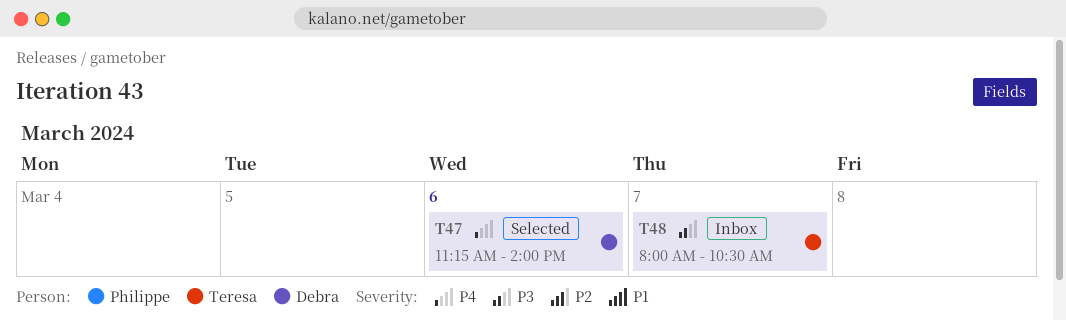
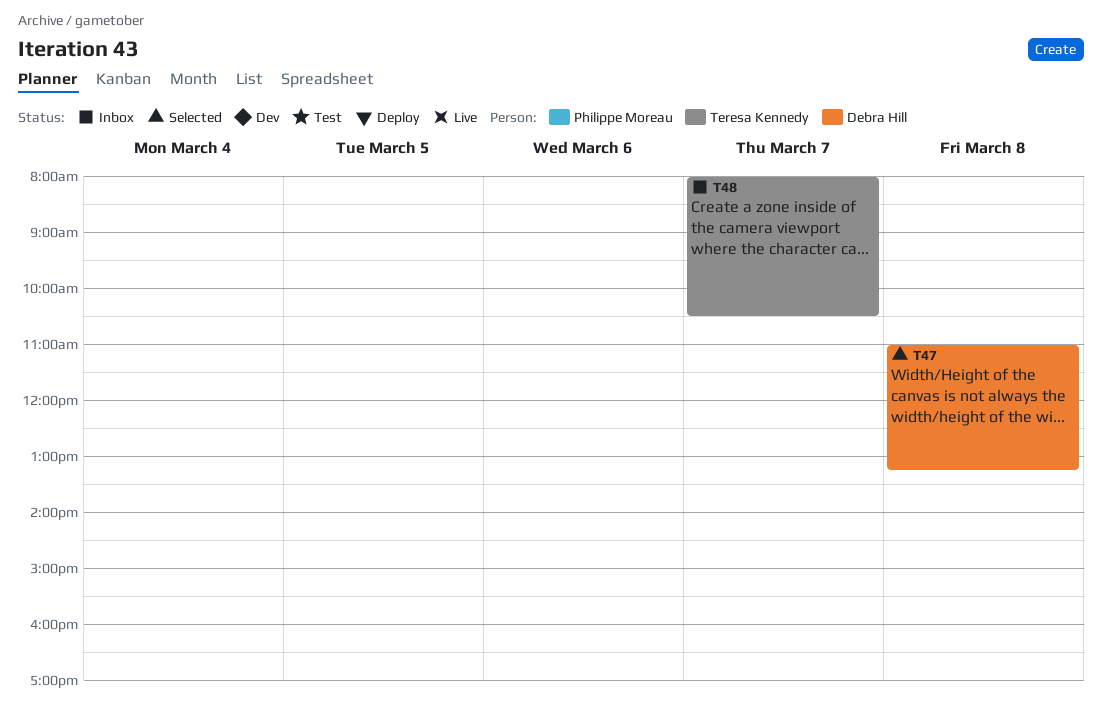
T47, day: Mar 6 -> Mar 8
T47, begins: 11:15 -> 11:00
T47, ends: 14:00 -> 13:15

